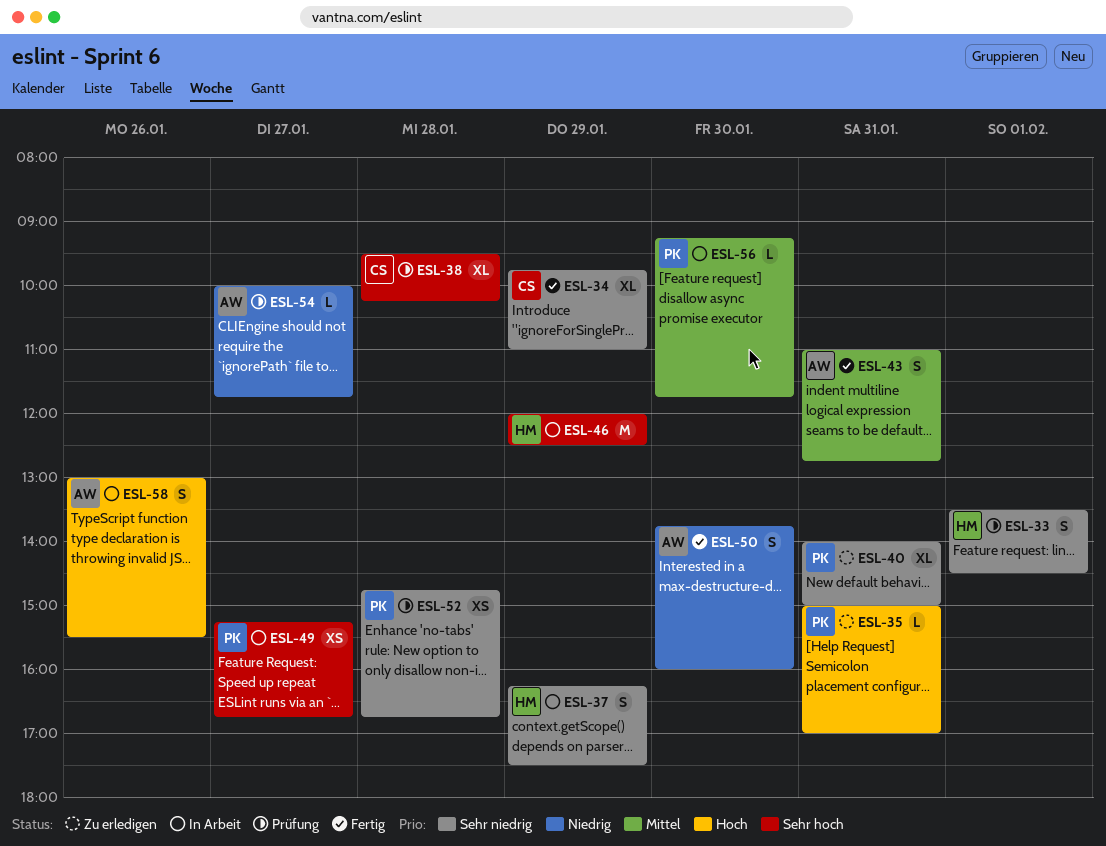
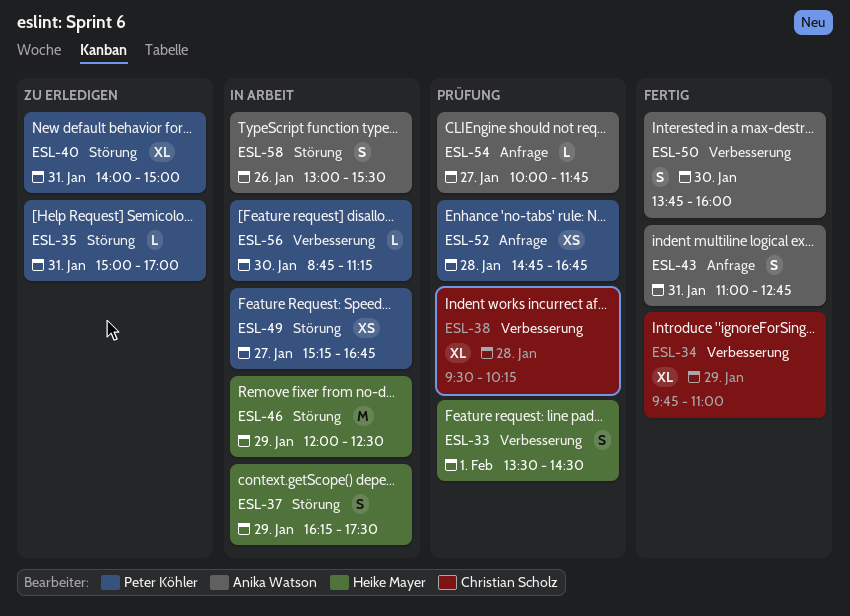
ESL-56, begins: 09:15 -> 08:45
ESL-56, ends: 11:45 -> 11:15

